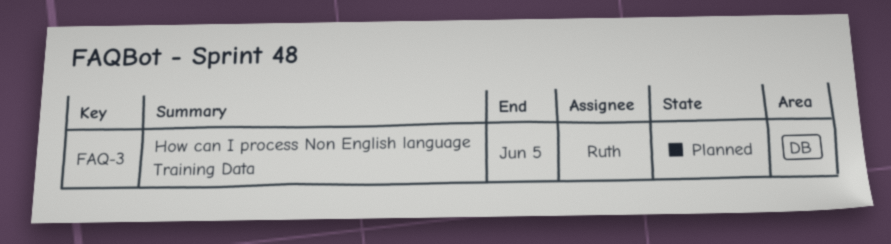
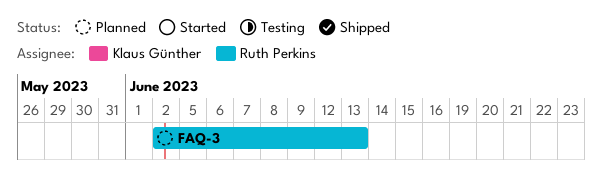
FAQ-3, due: Jun 5 -> Jun 13

